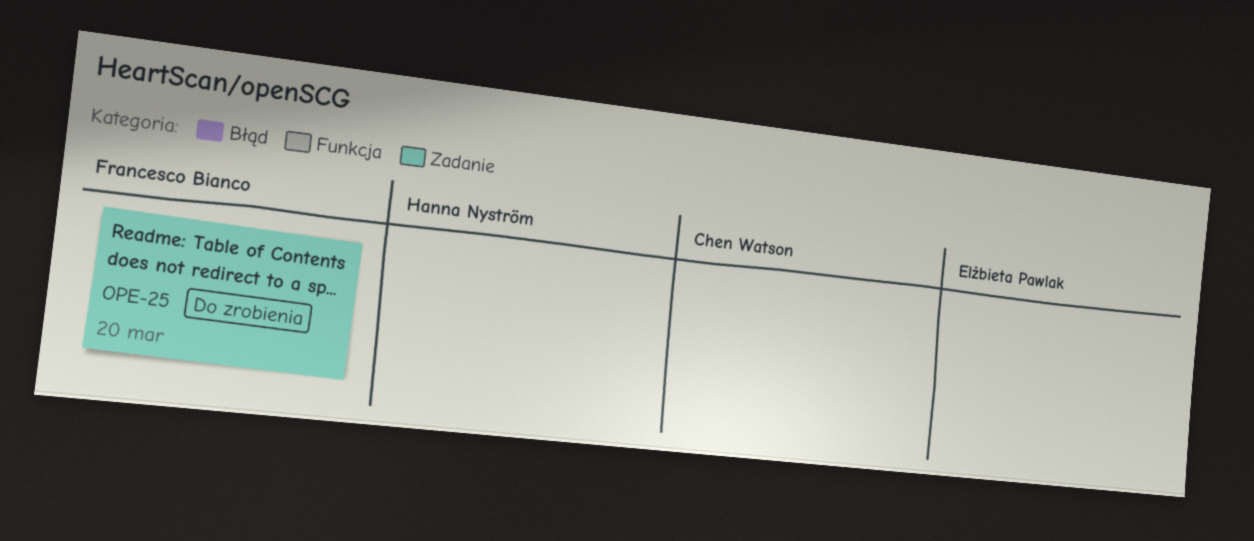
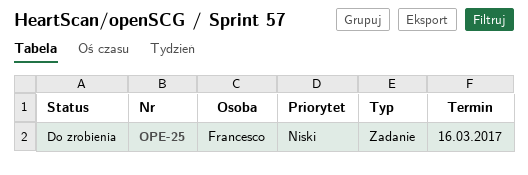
OPE-25, due: Mar 20 -> Mar 16

